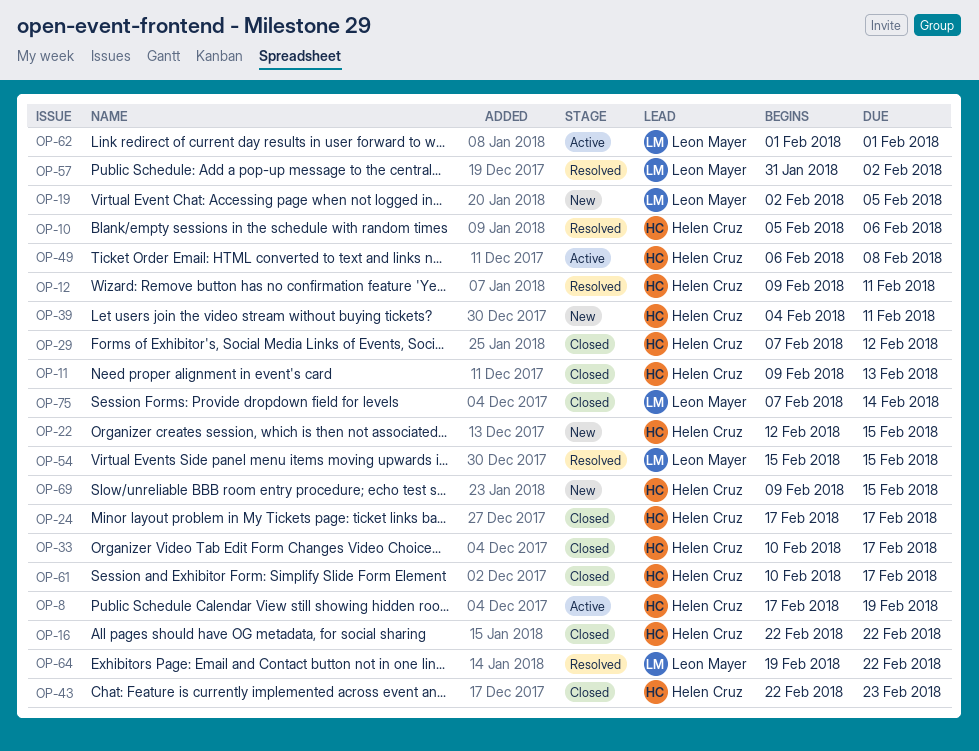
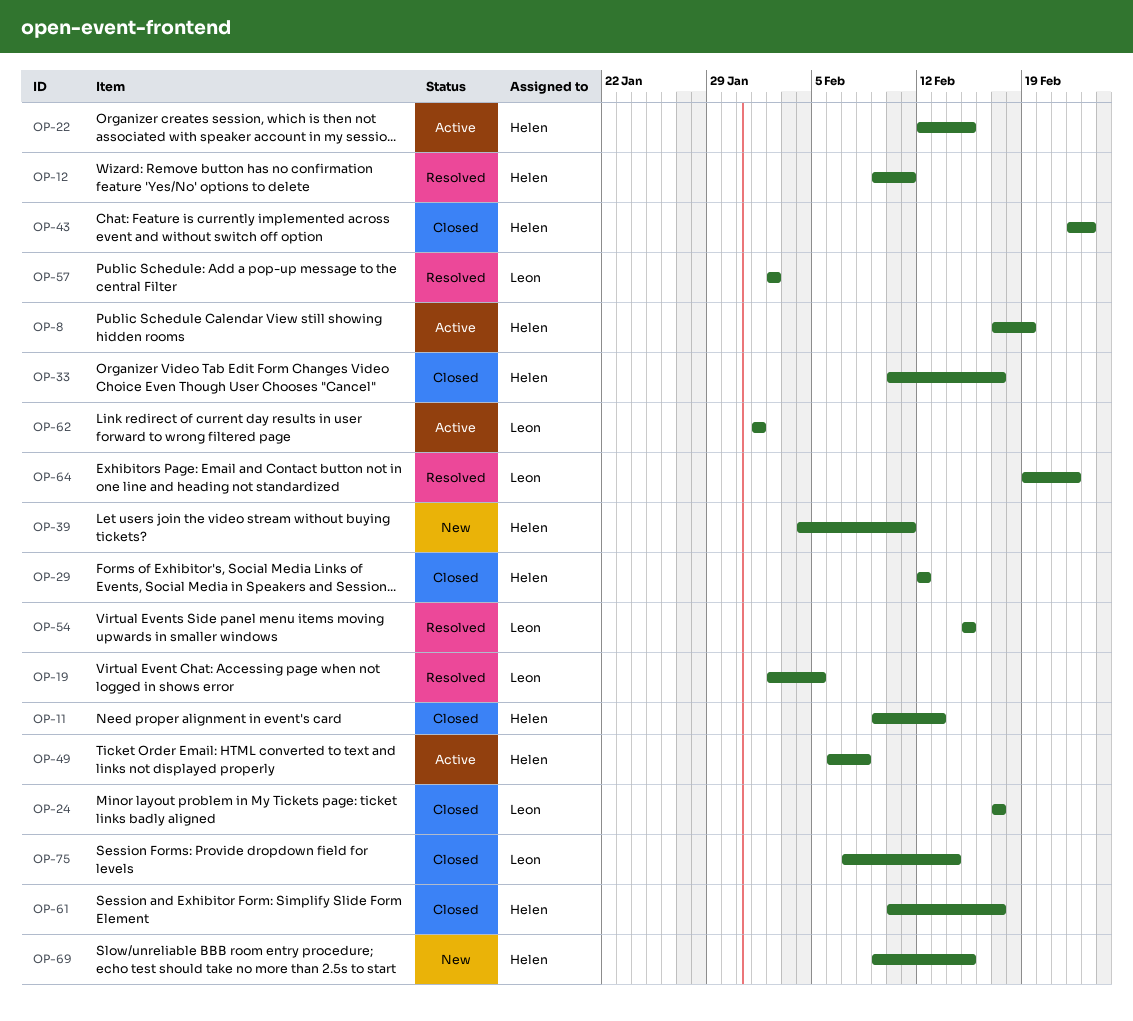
OP-10: present -> none
OP-16: present -> none
OP-19, status: New -> Resolved
OP-22, status: New -> Active
OP-24, owner: Helen Cruz -> Leon Mayer
OP-29, start: Feb 7 -> Feb 12
OP-57, start: Jan 31 -> Feb 2

